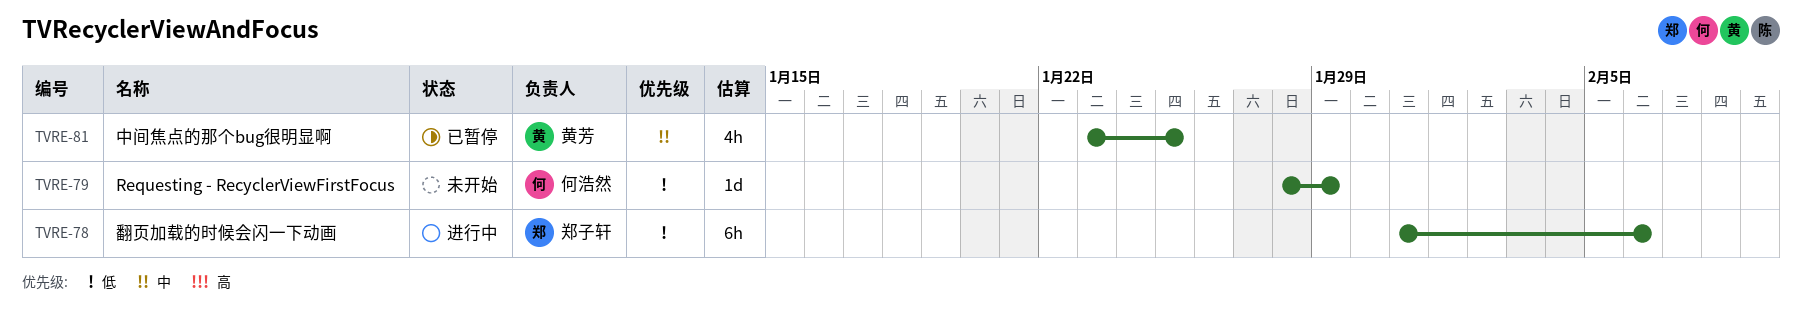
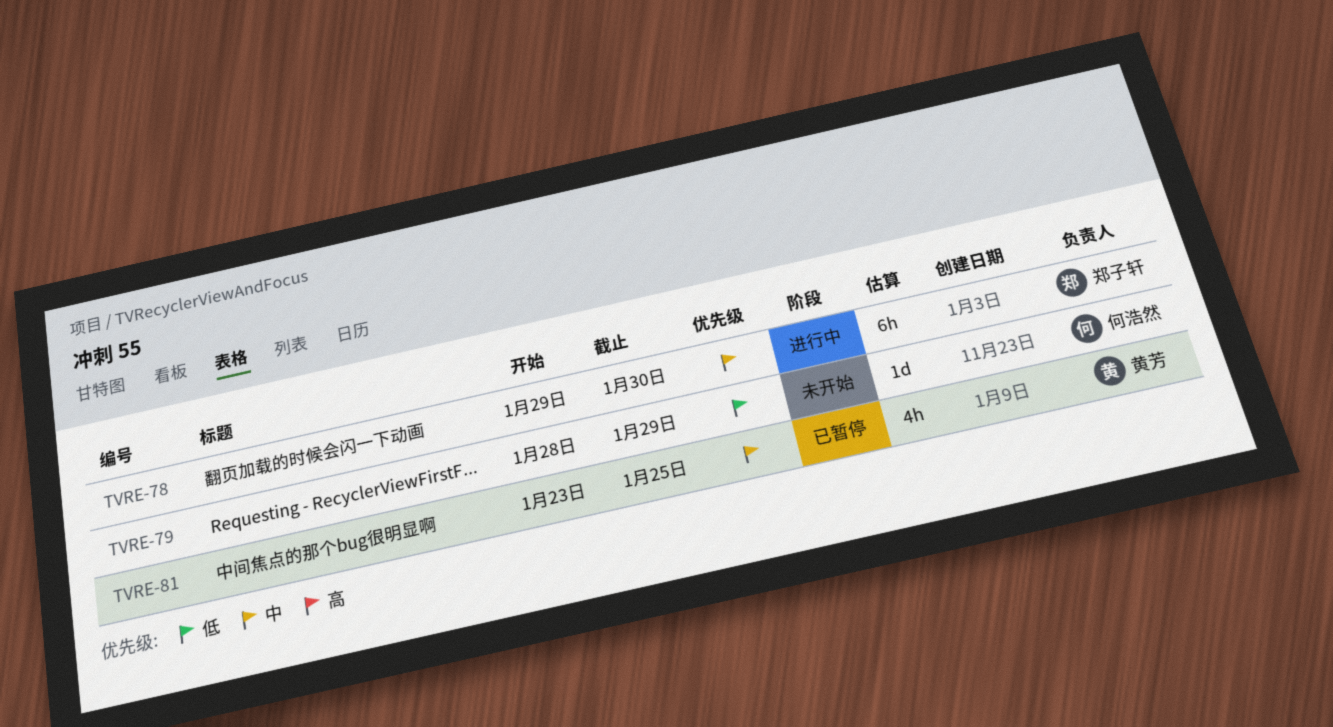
TVRE-78, priority: 低 -> 中
TVRE-78, start: Jan 31 -> Jan 29
TVRE-78, due: Feb 6 -> Jan 30

